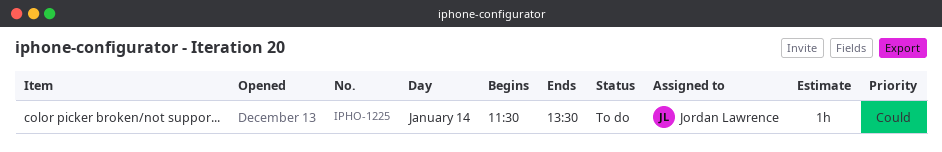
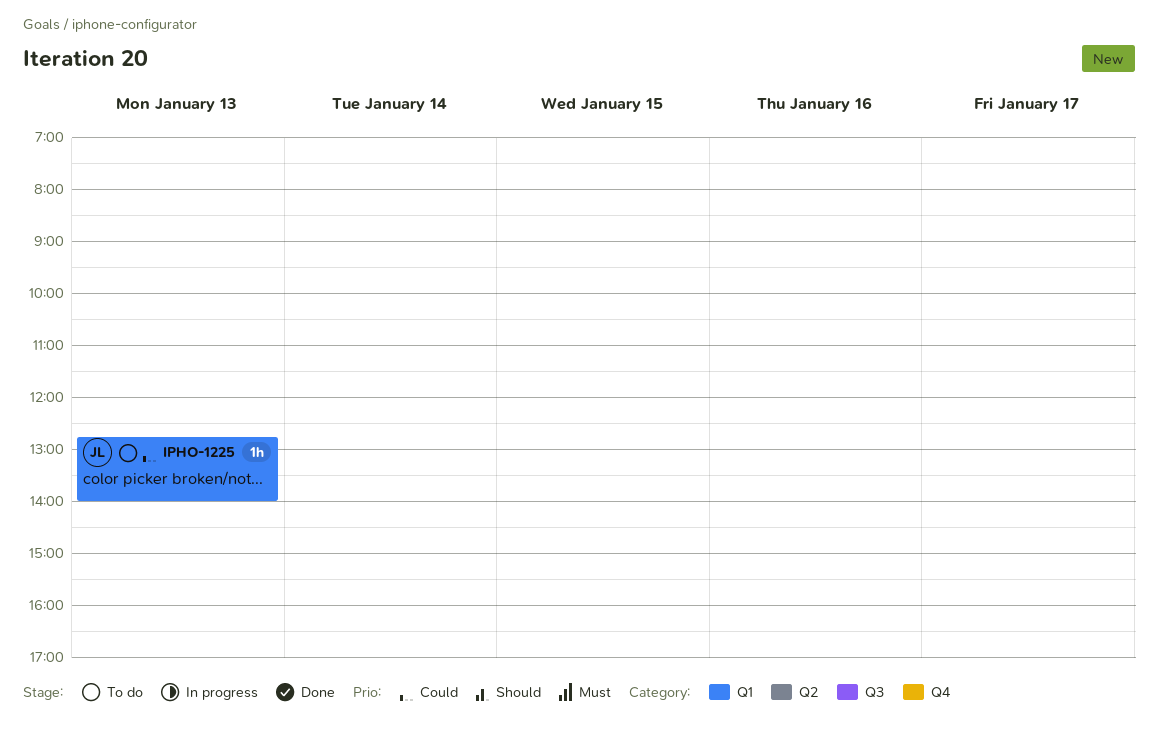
IPHO-1225, day: Jan 14 -> Jan 13
IPHO-1225, begins: 11:30 -> 12:45
IPHO-1225, ends: 13:30 -> 14:00

